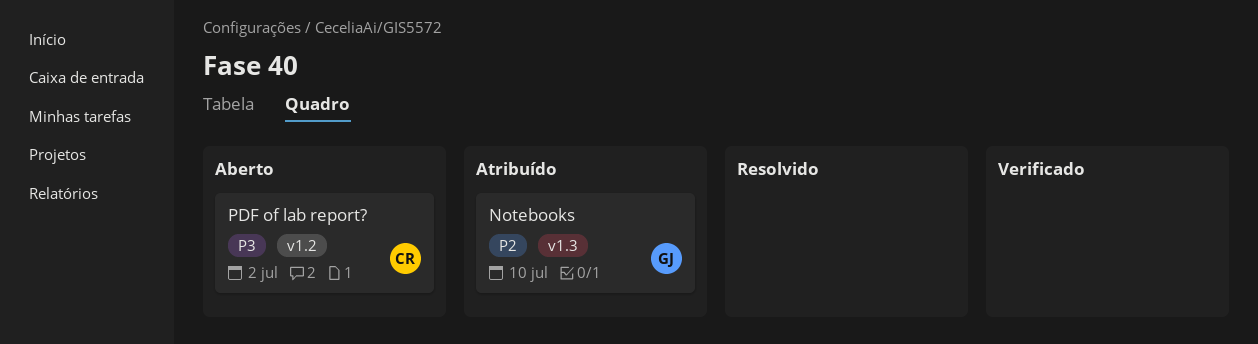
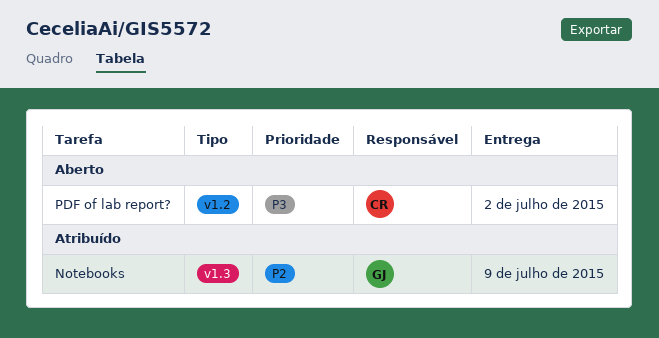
Notebooks, due: Jul 10 -> Jul 9

